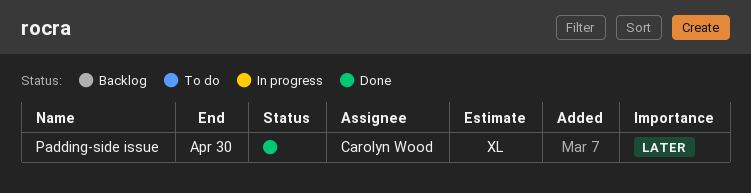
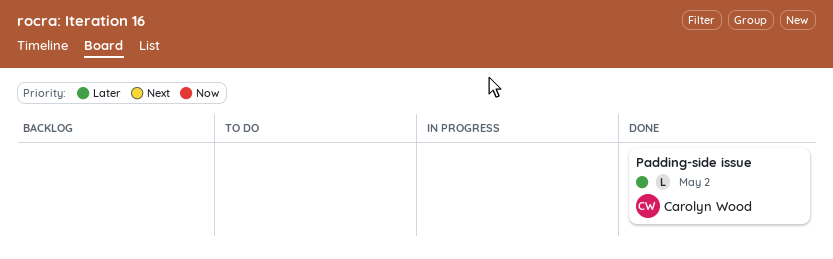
Padding-side issue, estimate: XL -> L
Padding-side issue, due: Apr 30 -> May 2

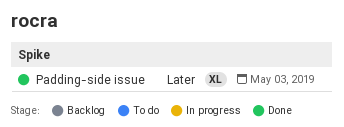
Padding-side issue, estimate: L -> XL
Padding-side issue, due: May 2 -> May 3

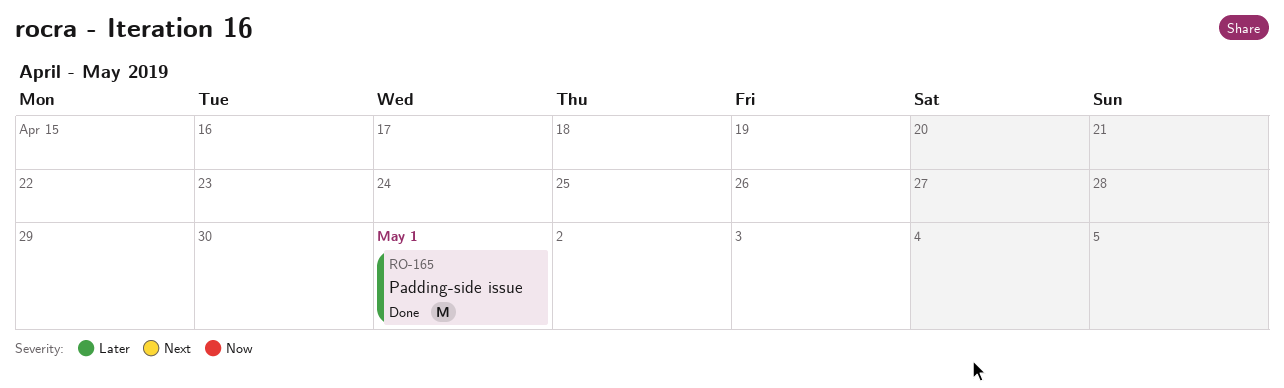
Padding-side issue, estimate: XL -> M
Padding-side issue, due: May 3 -> May 1

